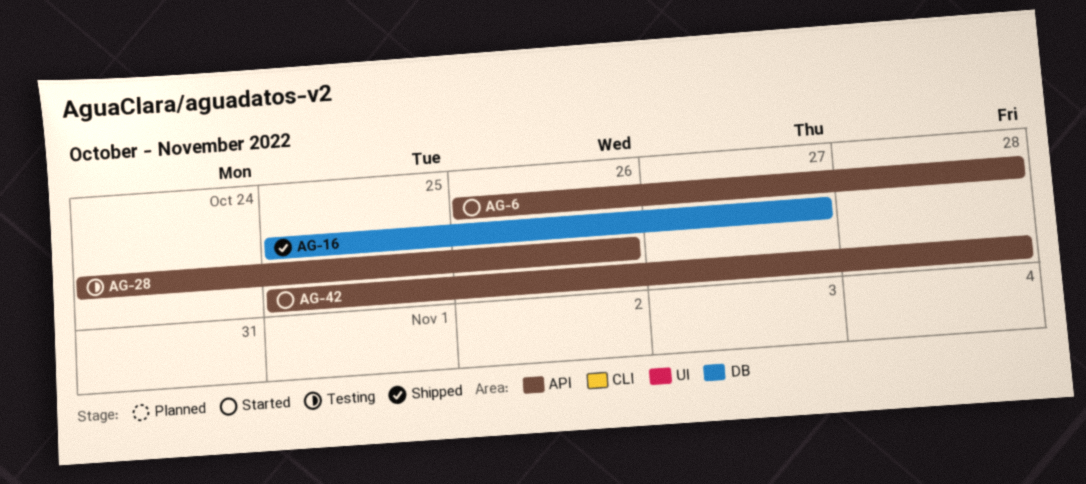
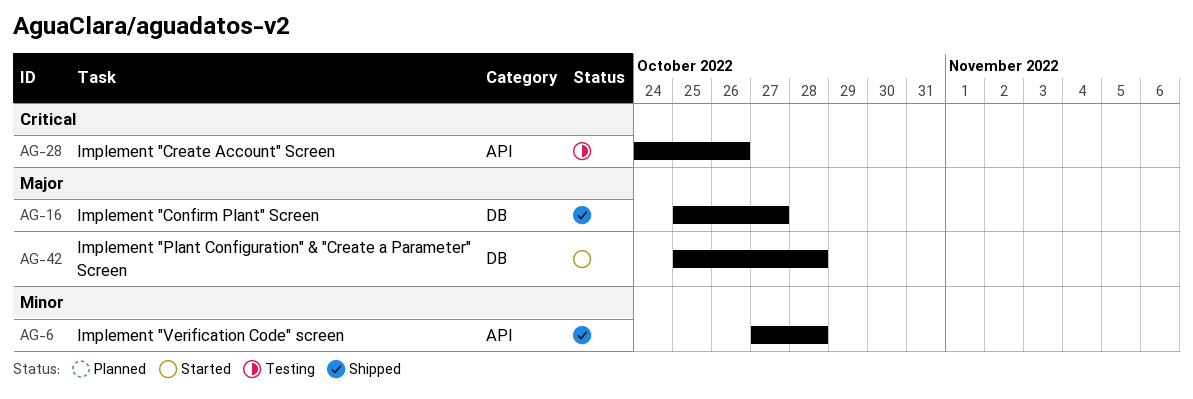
AG-6, status: Started -> Shipped
AG-6, start: Oct 26 -> Oct 27
AG-42, label: API -> DB

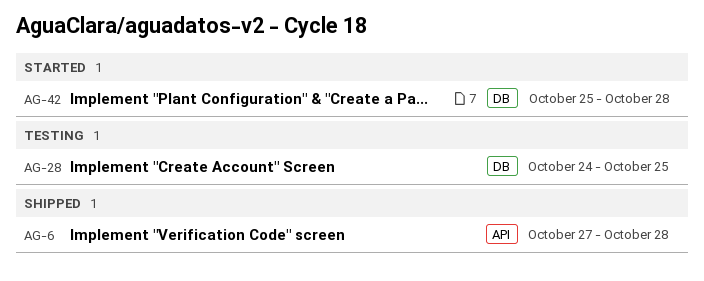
AG-16: present -> none
AG-28, label: API -> DB
AG-28, due: Oct 26 -> Oct 25

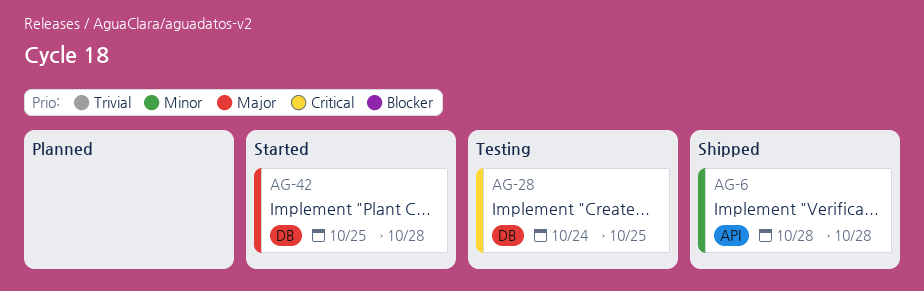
AG-6, start: Oct 27 -> Oct 28

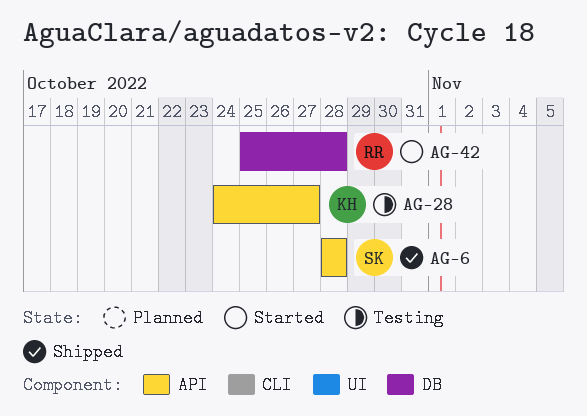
AG-28, label: DB -> API
AG-28, due: Oct 25 -> Oct 27

